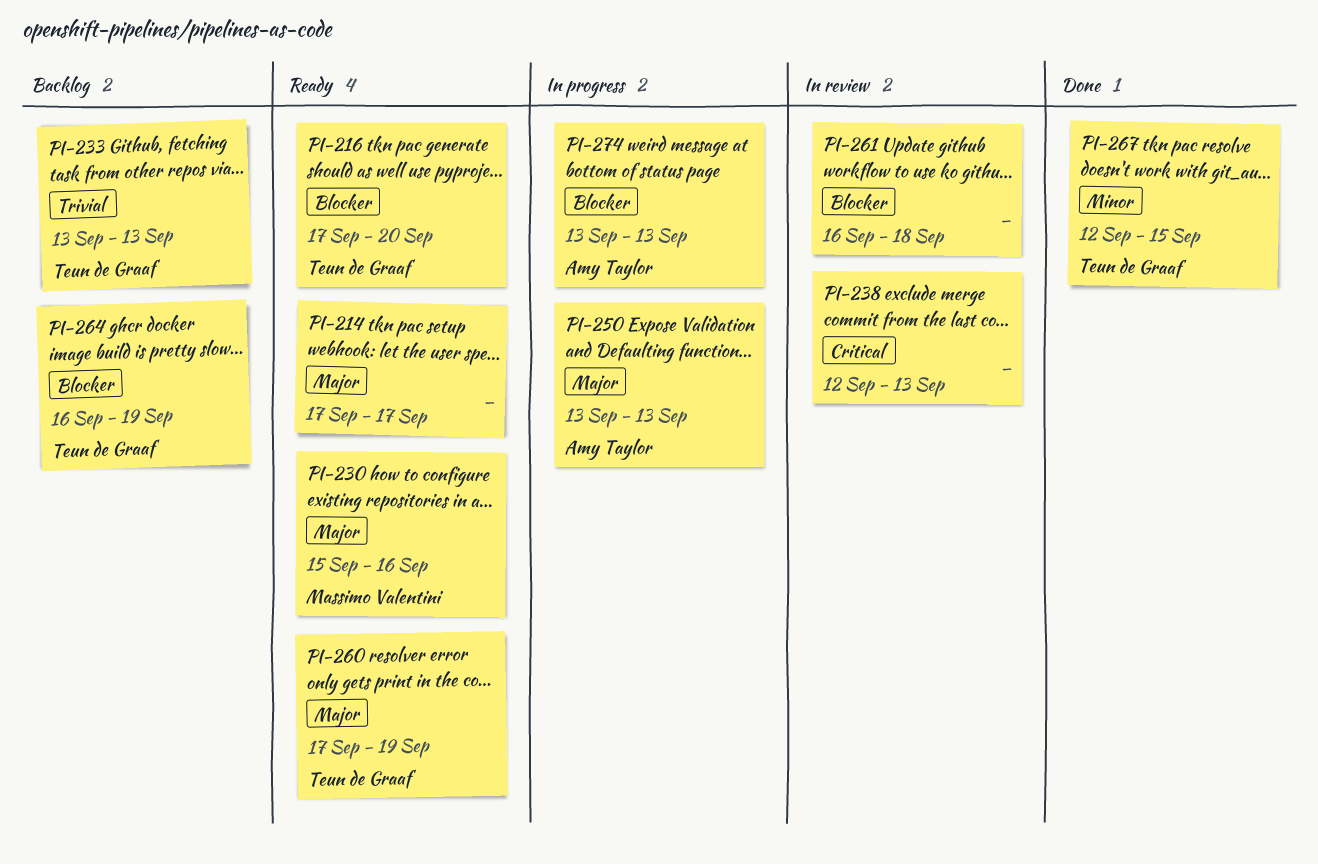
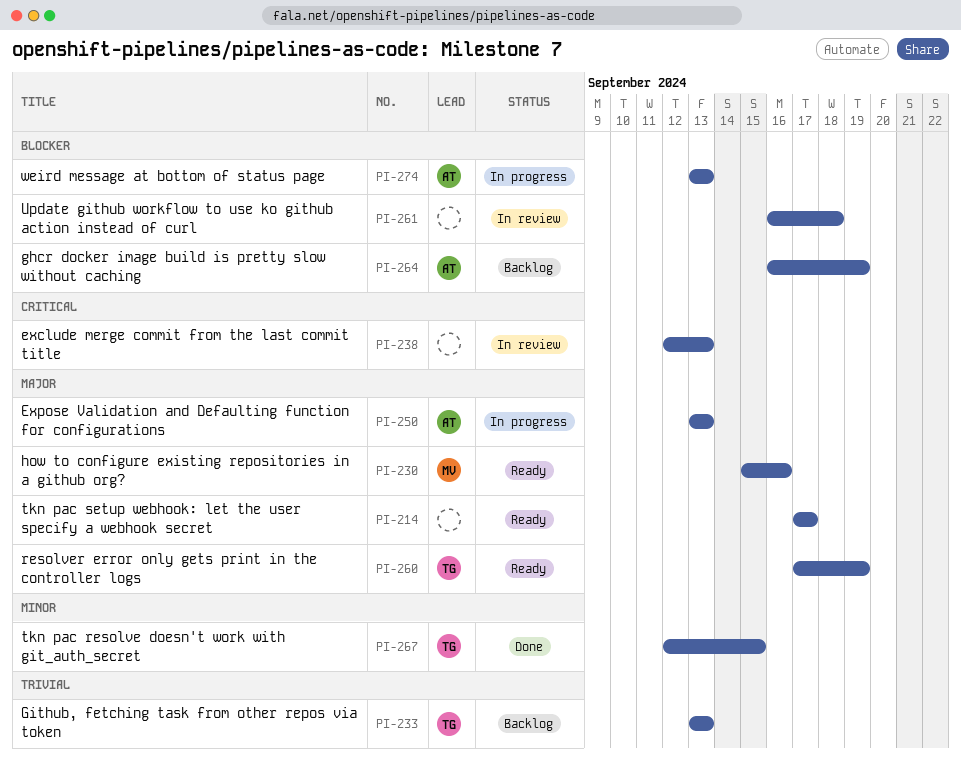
PI-216: present -> none
PI-264, owner: Teun de Graaf -> Amy Taylor

